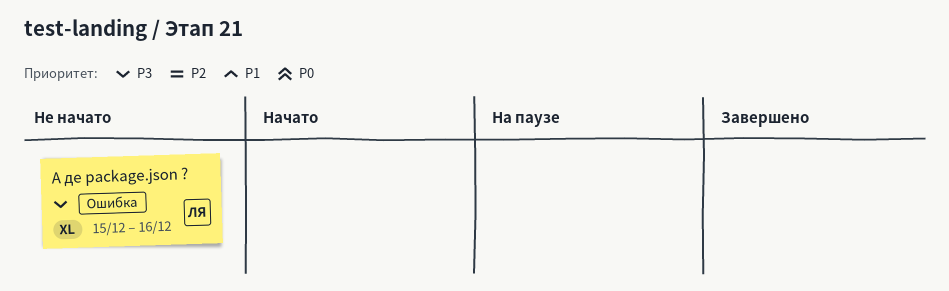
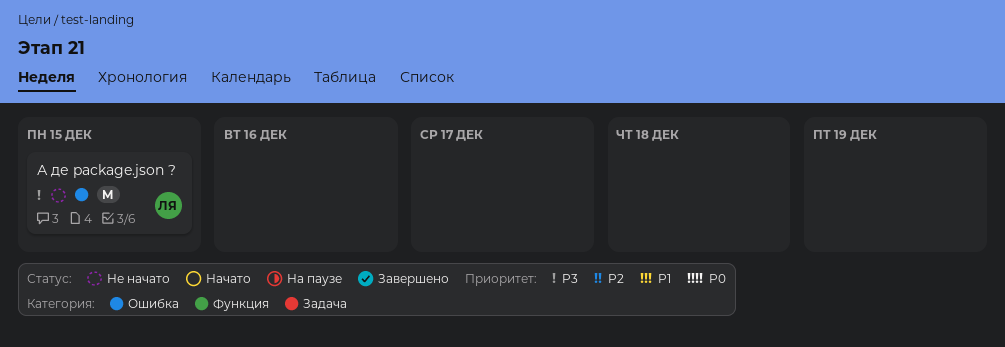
А де package.json ?, estimate: XL -> M
А де package.json ?, due: Dec 16 -> Dec 15

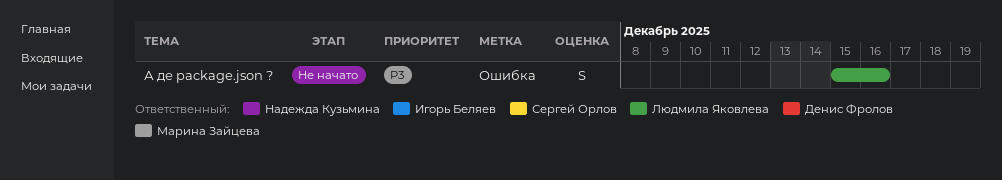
А де package.json ?, estimate: M -> S
А де package.json ?, due: Dec 15 -> Dec 16

